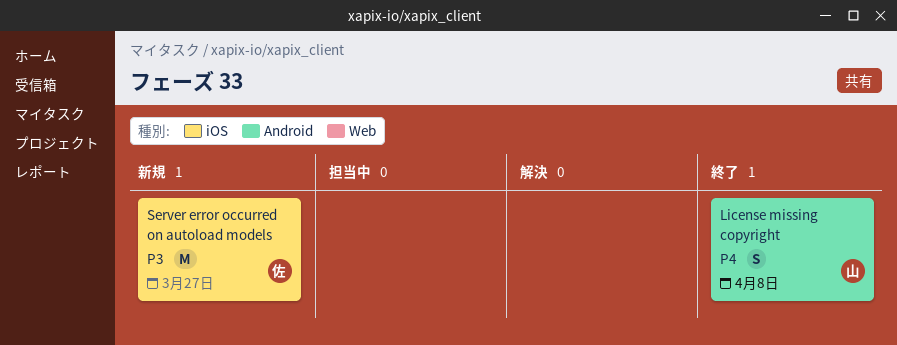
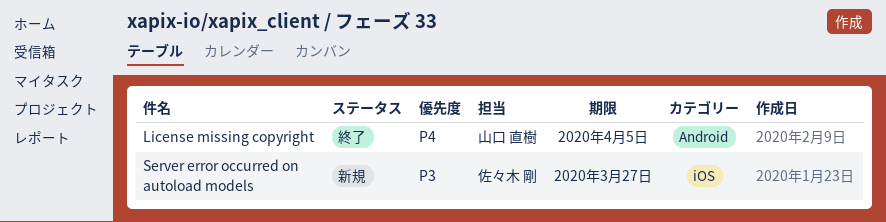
License missing copyright, due: Apr 8 -> Apr 5

